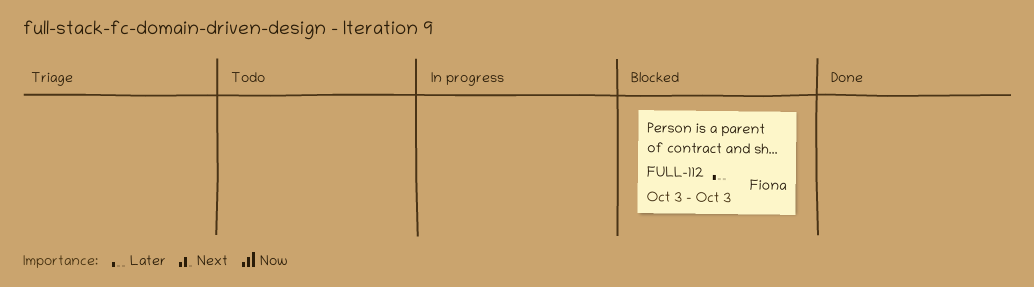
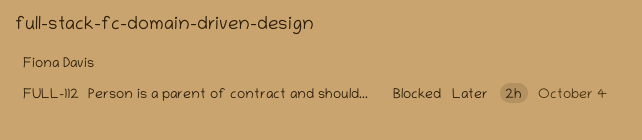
FULL-112, due: Oct 3 -> Oct 4

